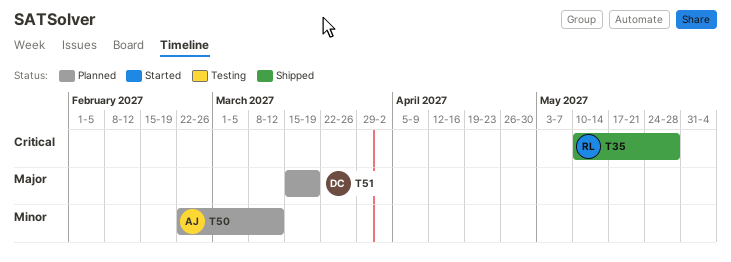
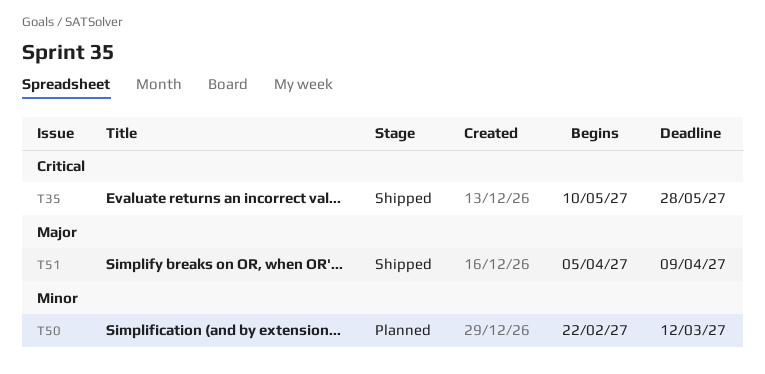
T51, status: Planned -> Shipped
T51, start: Mar 15 -> Apr 5
T51, due: Mar 19 -> Apr 9

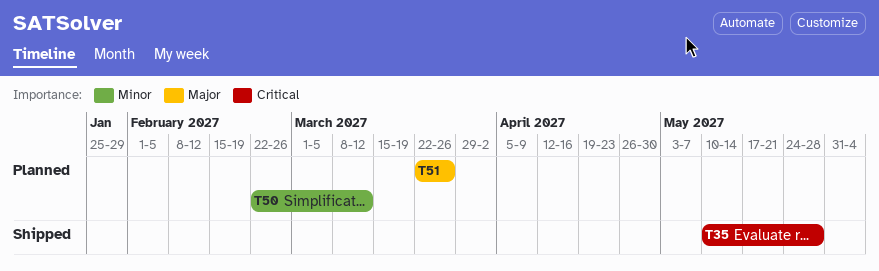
T51, status: Shipped -> Planned
T51, start: Apr 5 -> Mar 22
T51, due: Apr 9 -> Mar 26

